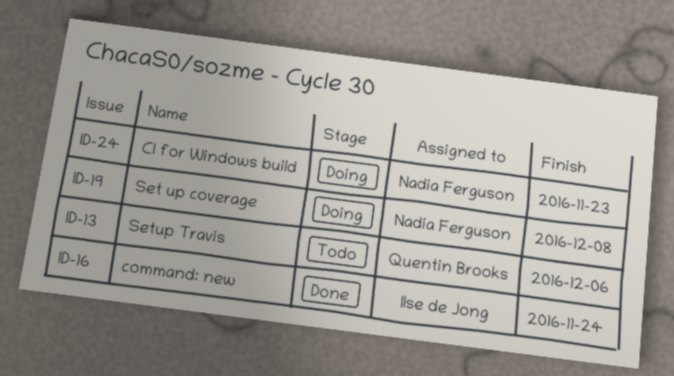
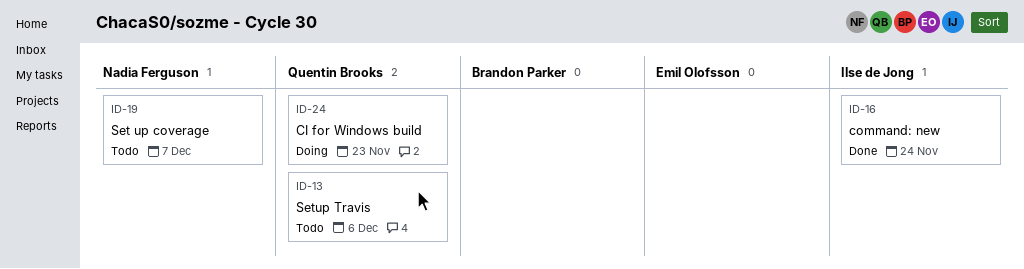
ID-19, status: Doing -> Todo
ID-19, due: Dec 8 -> Dec 7
ID-24, owner: Nadia Ferguson -> Quentin Brooks

